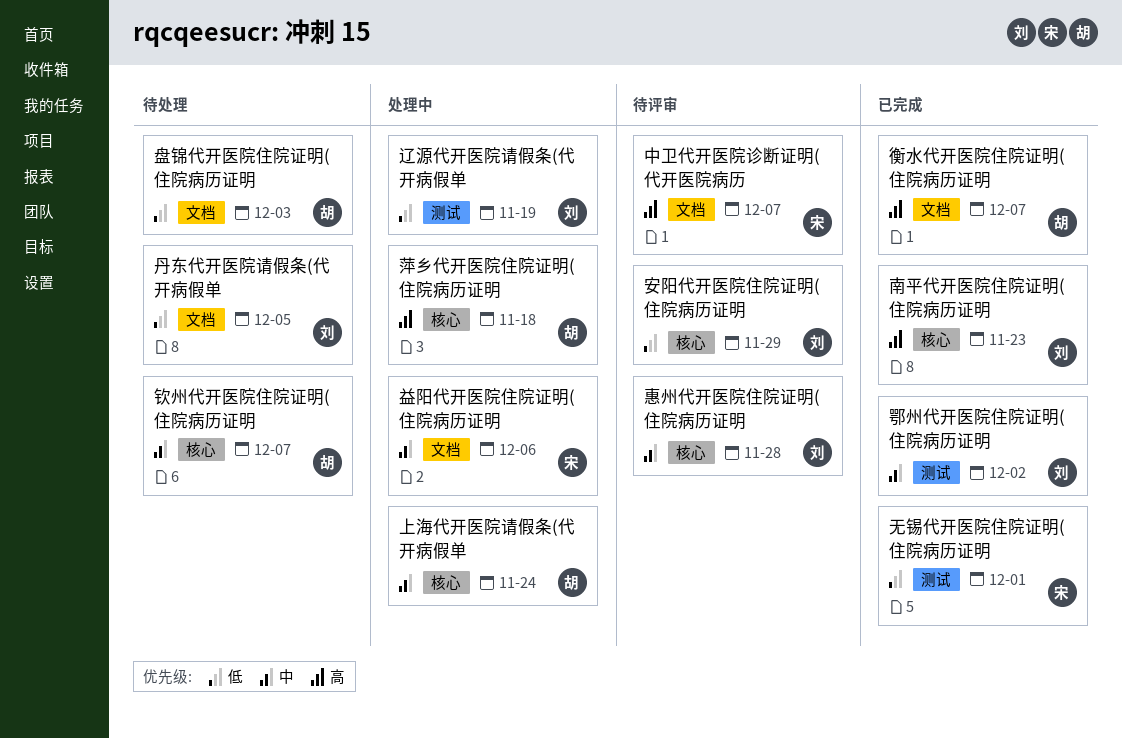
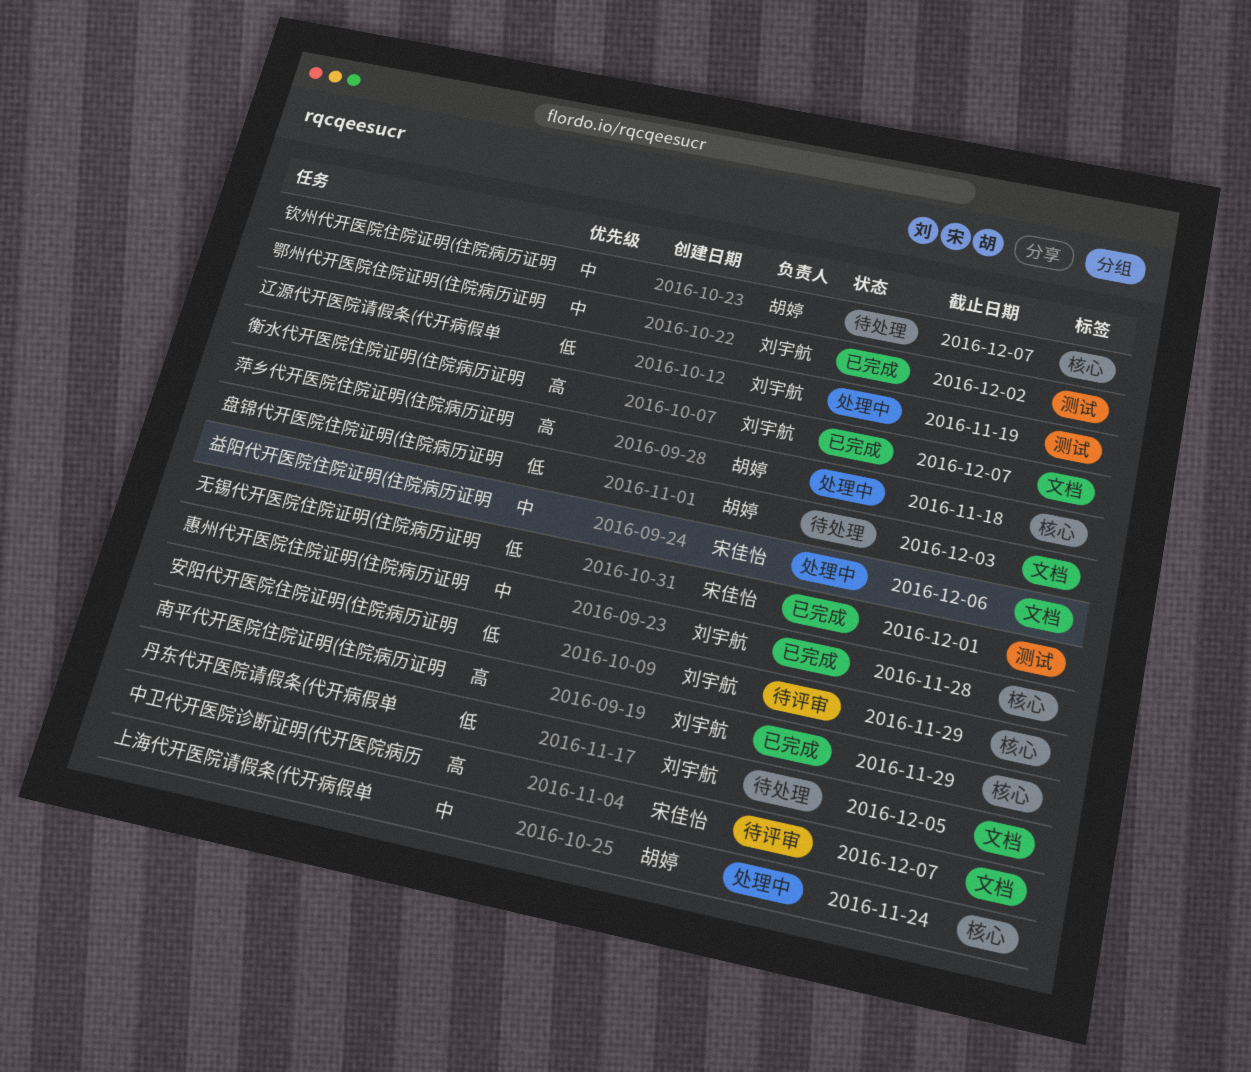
南平代开医院住院证明(住院病历证明, due: Nov 23 -> Nov 29
惠州代开医院住院证明(住院病历证明, status: 待评审 -> 已完成
衡水代开医院住院证明(住院病历证明, owner: 胡婷 -> 刘宇航

